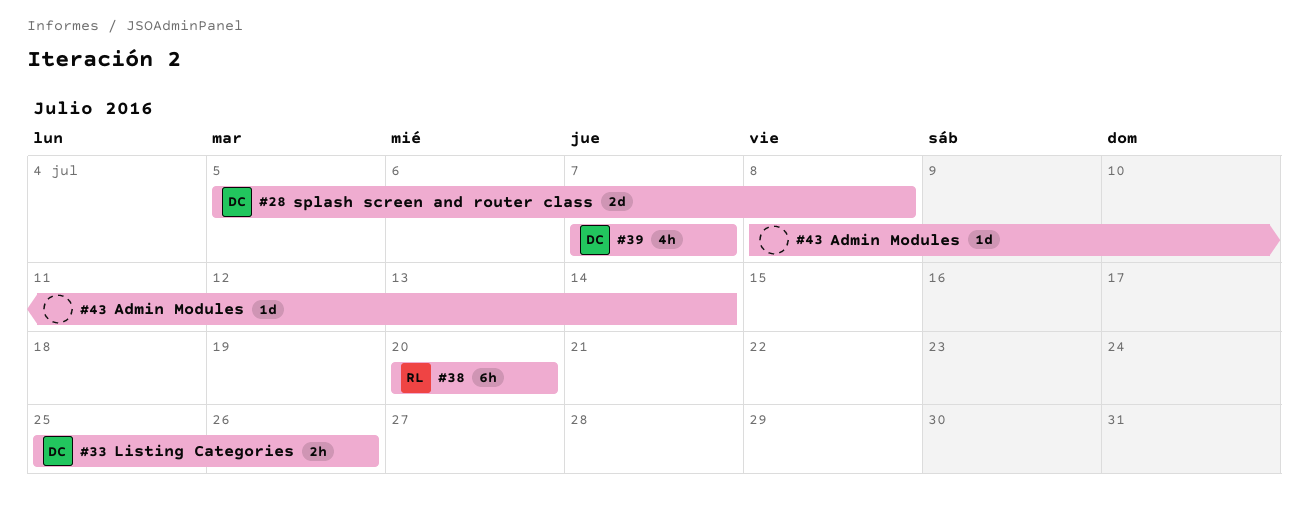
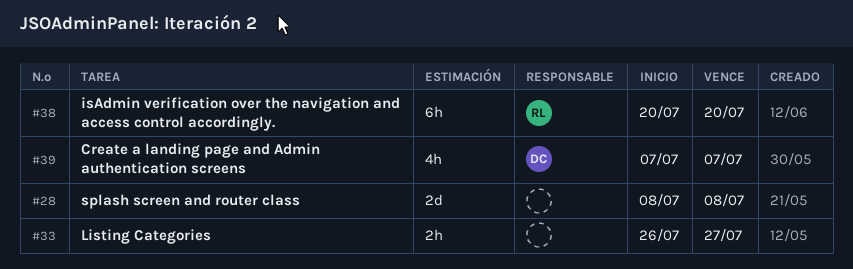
#28, owner: DC -> none
#28, start: Jul 5 -> Jul 8
#33, owner: DC -> none
#33, start: Jul 25 -> Jul 26
#33, due: Jul 26 -> Jul 27
#43: present -> none

